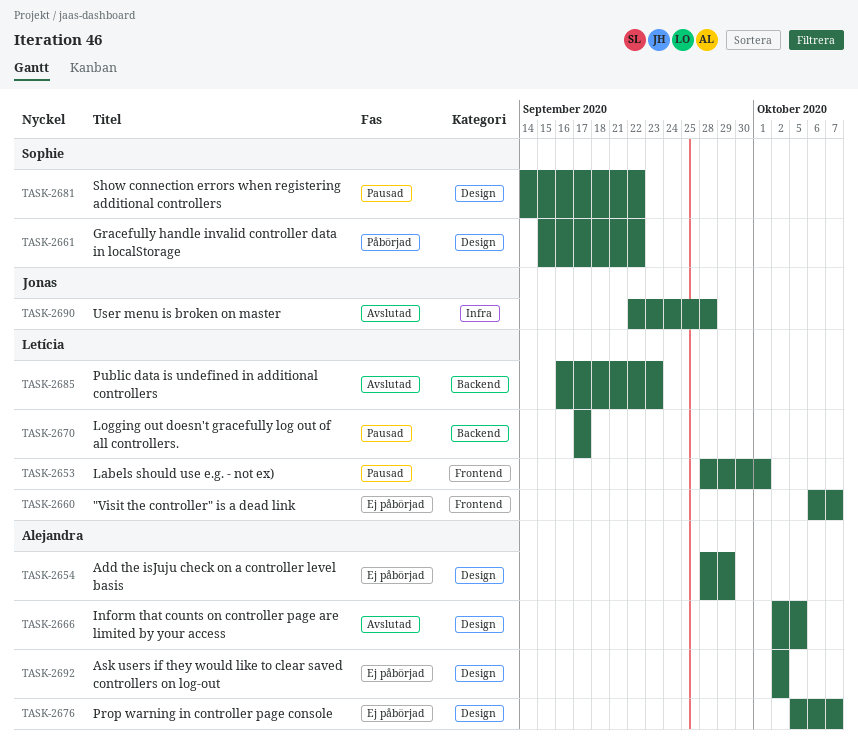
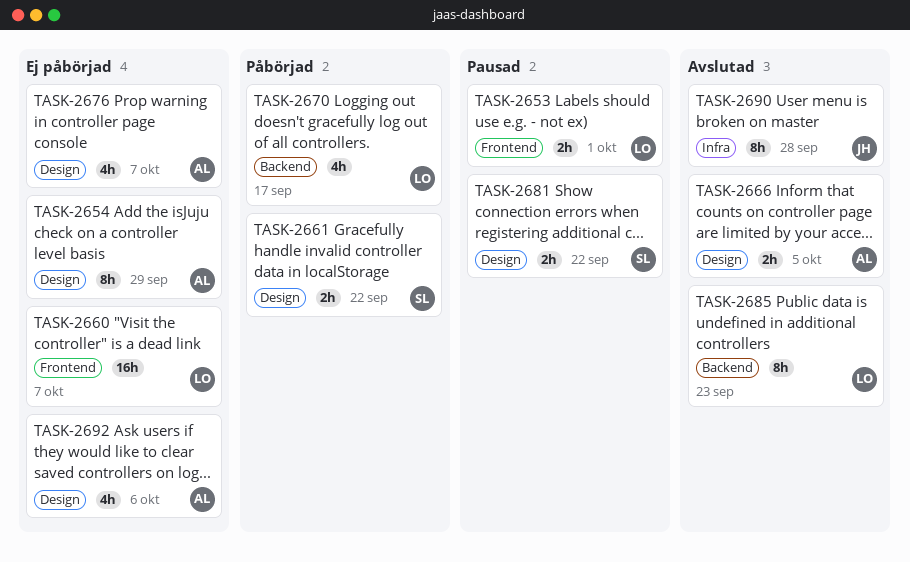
TASK-2670, status: Pausad -> Påbörjad
TASK-2692, due: Oct 2 -> Oct 6

